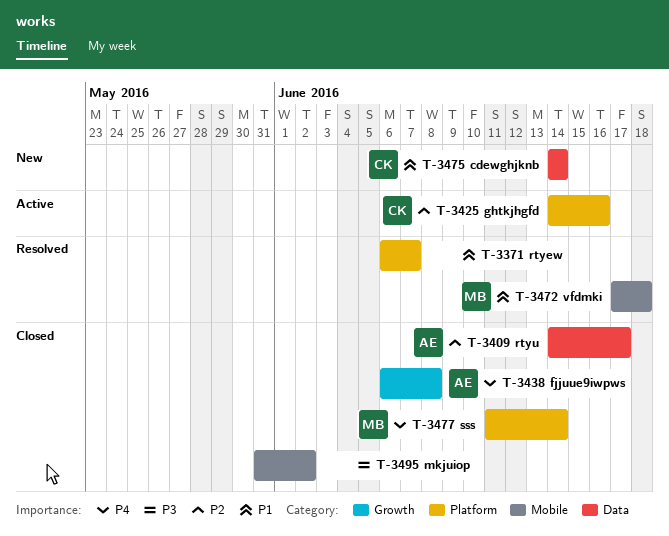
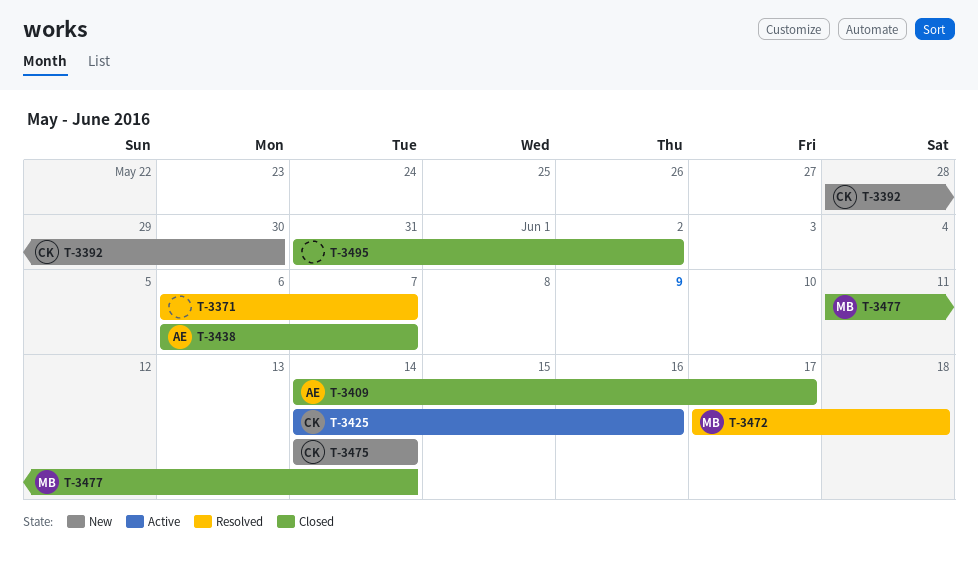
T-3392: none -> present
T-3438, due: Jun 8 -> Jun 7

